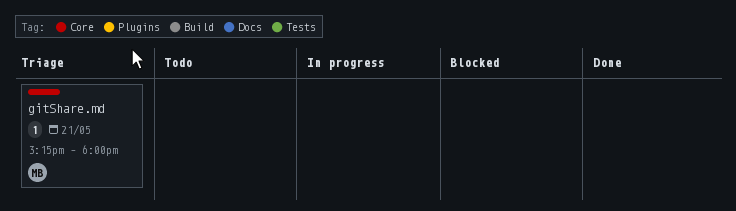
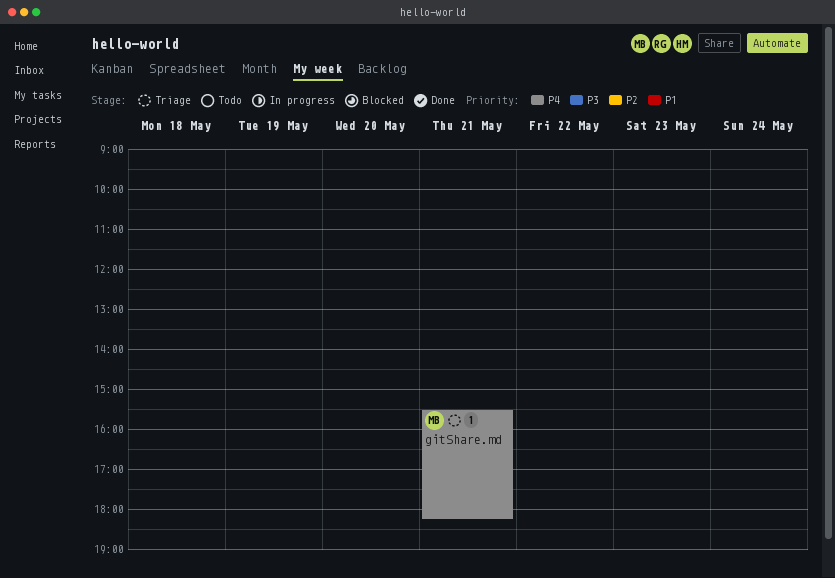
gitShare.md, begins: 15:15 -> 15:30
gitShare.md, ends: 18:00 -> 18:15

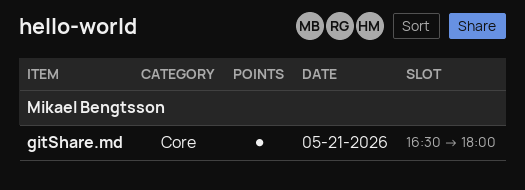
gitShare.md, begins: 15:30 -> 16:30
gitShare.md, ends: 18:15 -> 18:00

